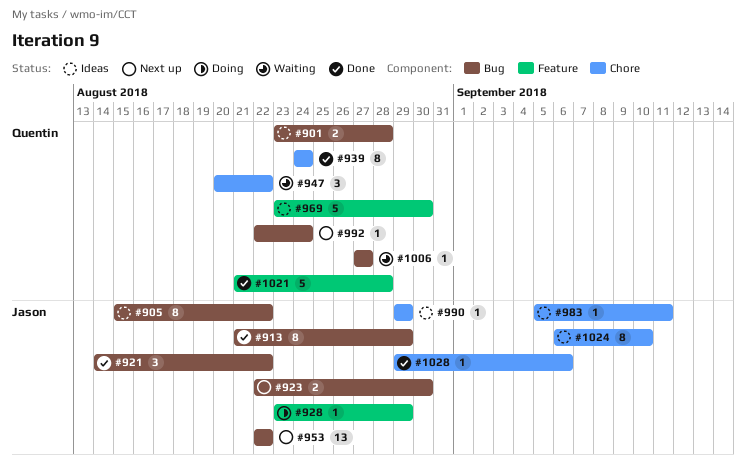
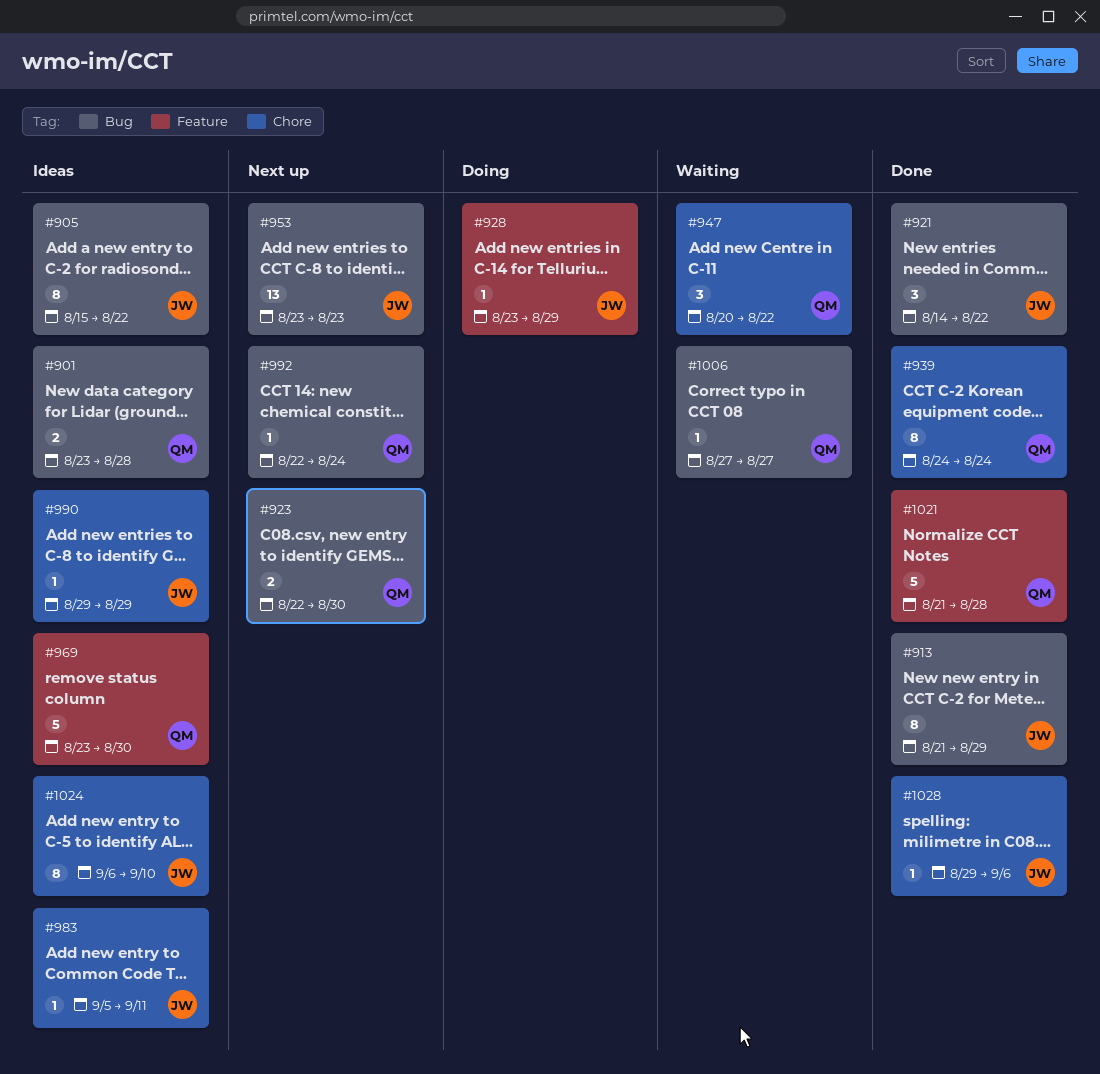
#923, owner: Jason -> Quentin
#953, start: Aug 22 -> Aug 23
#953, due: Aug 22 -> Aug 23

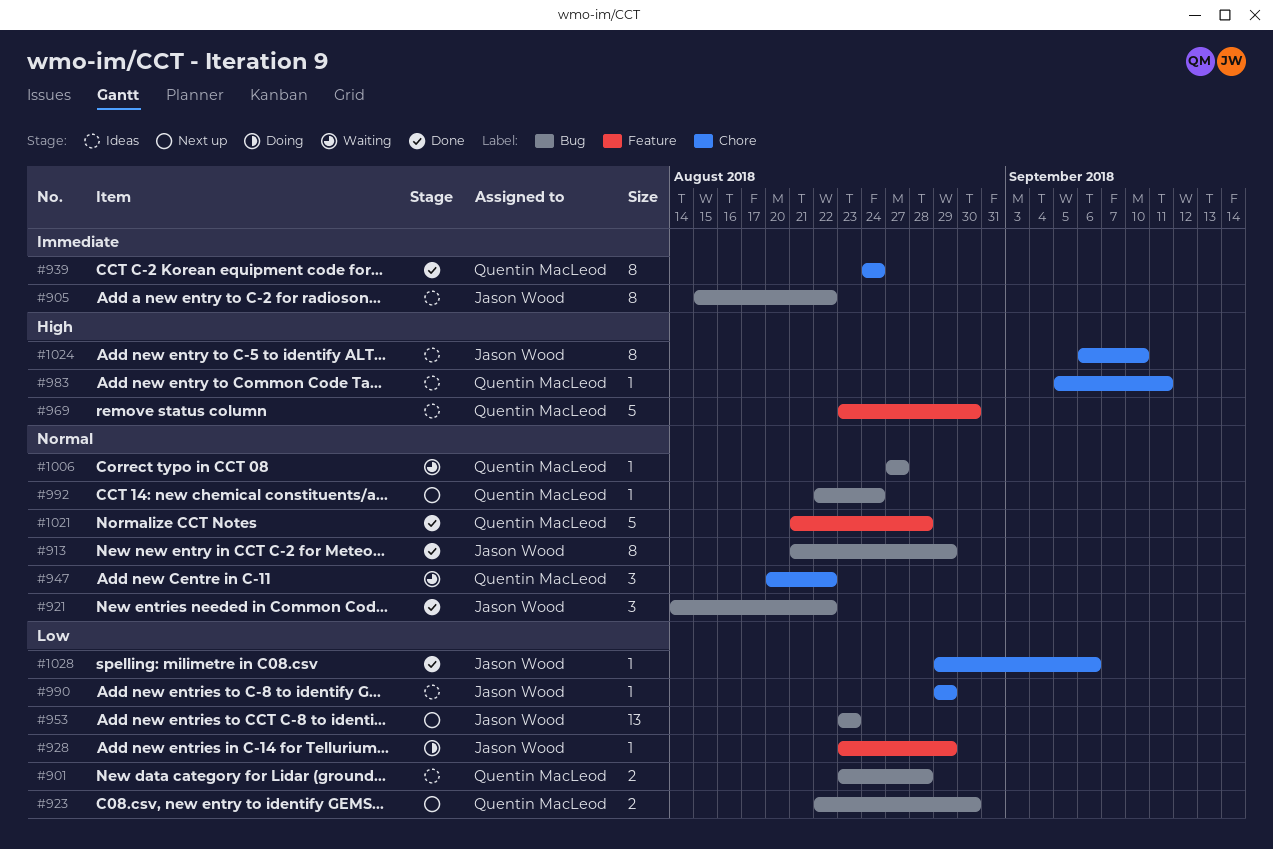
#983, owner: Jason Wood -> Quentin MacLeod

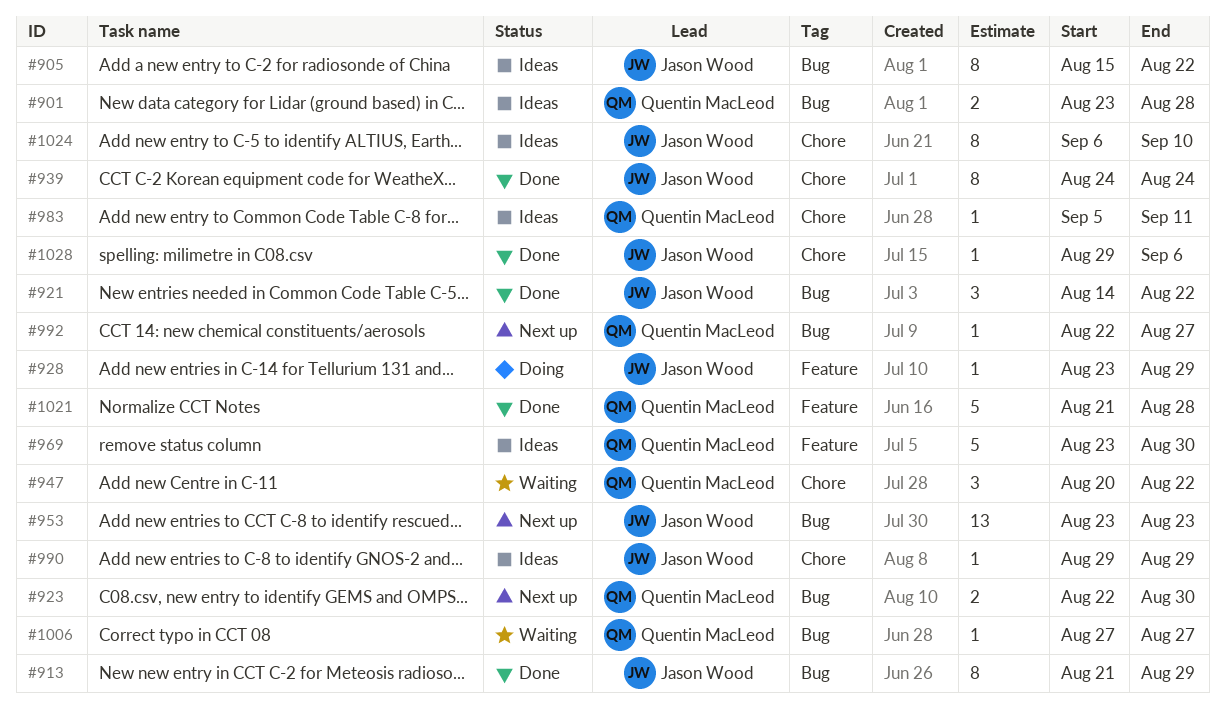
#939, owner: Quentin MacLeod -> Jason Wood
#992, due: Aug 24 -> Aug 27

